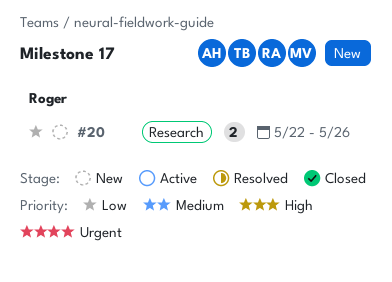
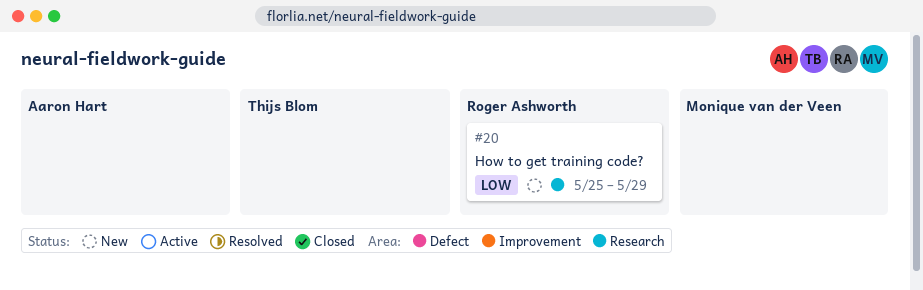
#20, start: May 22 -> May 25
#20, due: May 26 -> May 29

